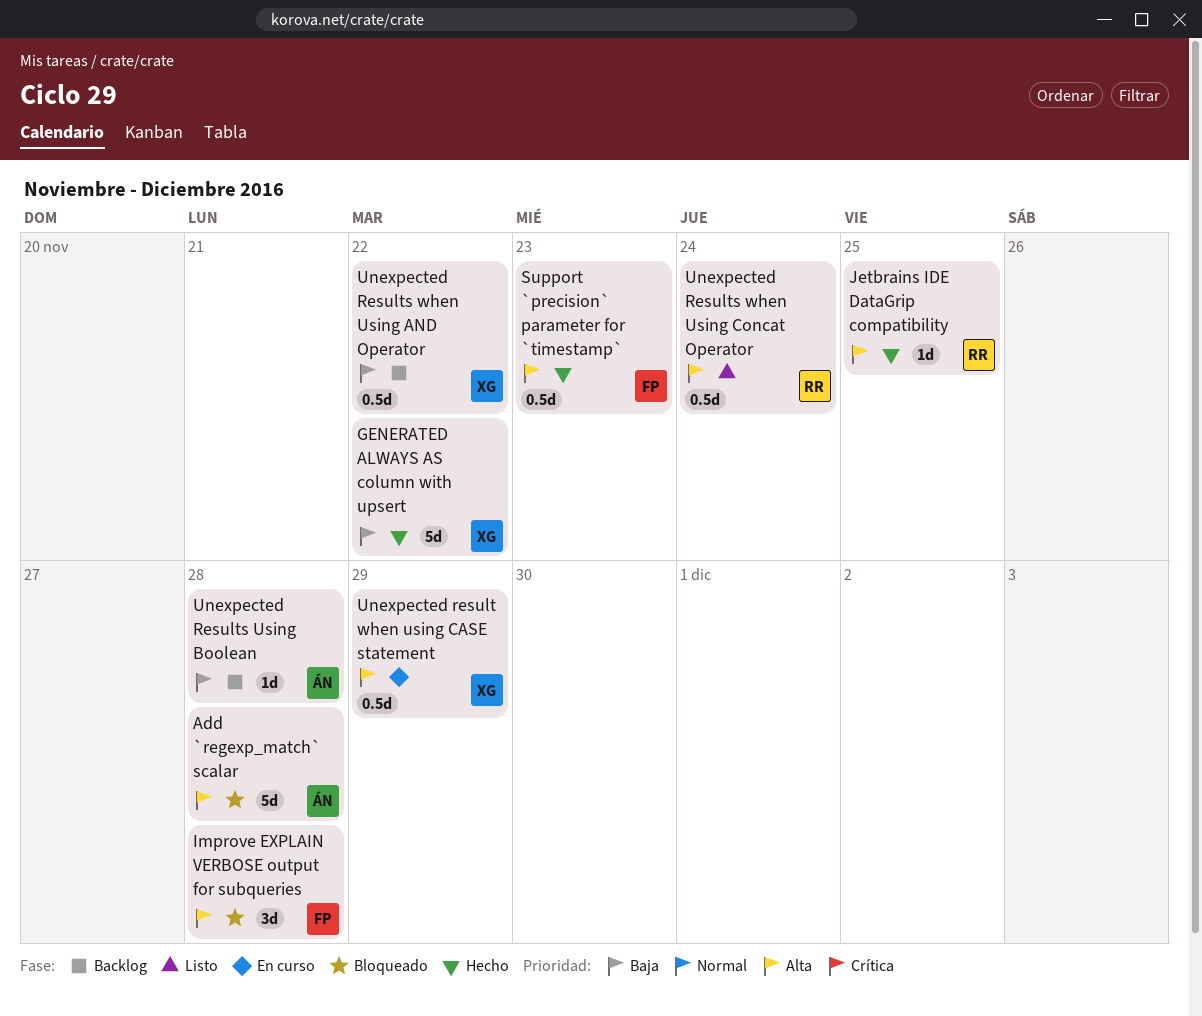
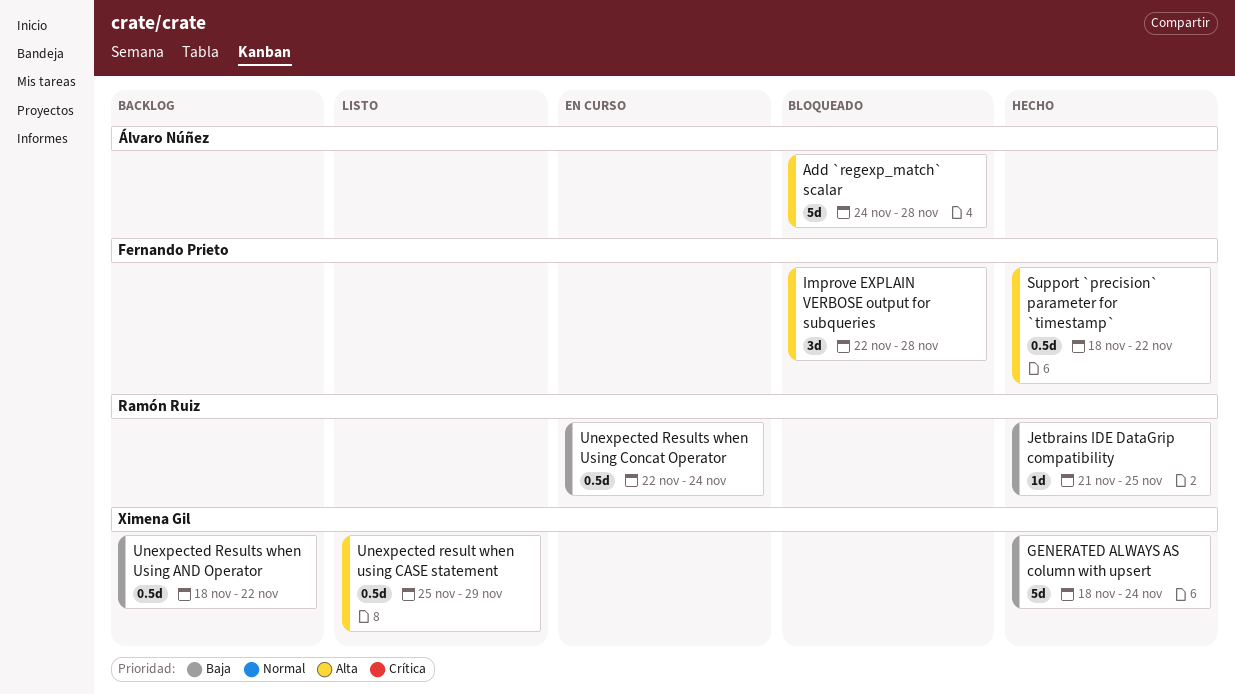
GENERATED ALWAYS AS column with upsert, due: Nov 22 -> Nov 24
Jetbrains IDE DataGrip compatibility, priority: Alta -> Baja
Support `precision` parameter for `timestamp`, due: Nov 23 -> Nov 22
Unexpected result when using CASE statement, status: En curso -> Listo
Unexpected Results Using Boolean: present -> none
Unexpected Results when Using Concat Operator, status: Listo -> En curso
Unexpected Results when Using Concat Operator, priority: Alta -> Baja

